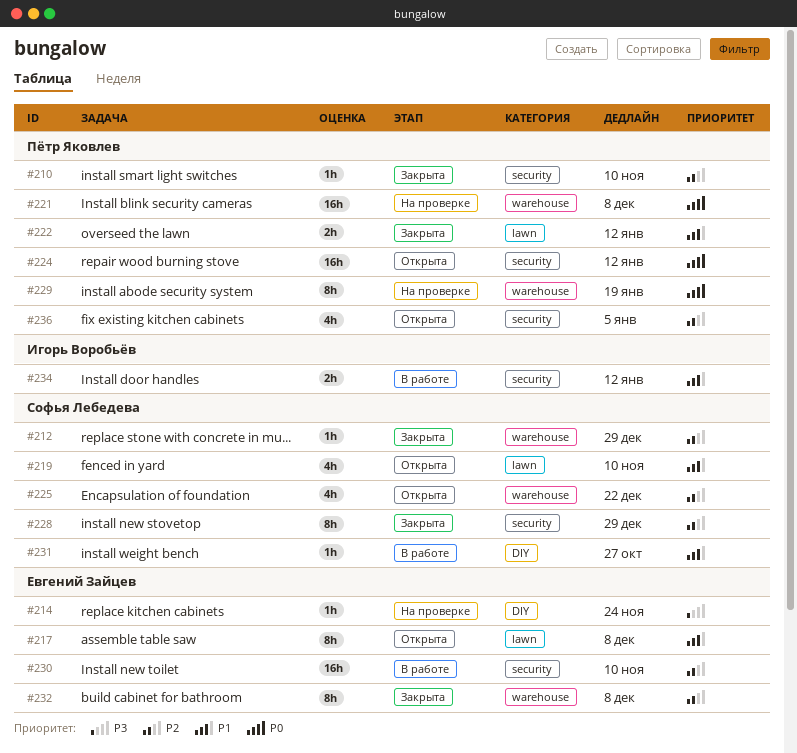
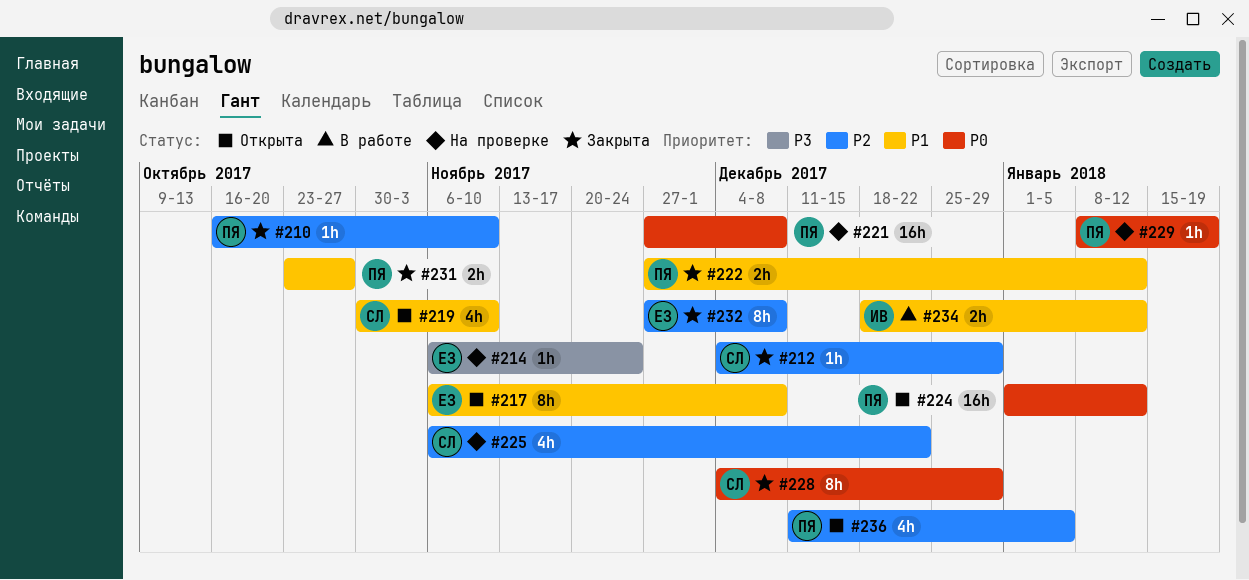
#225, status: Открыта -> На проверке
#228, priority: P2 -> P0
#229, estimate: 8h -> 1h
#230: present -> none
#231, status: В работе -> Закрыта
#231, owner: Софья Лебедева -> Пётр Яковлев
#231, estimate: 1h -> 2h

